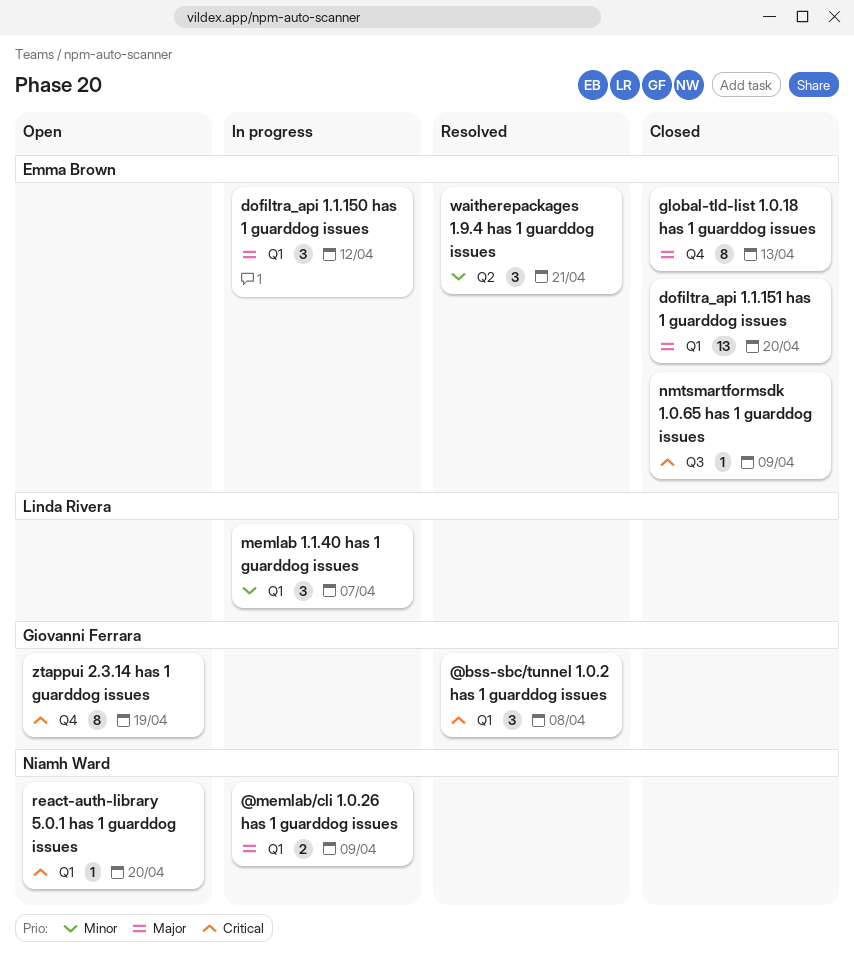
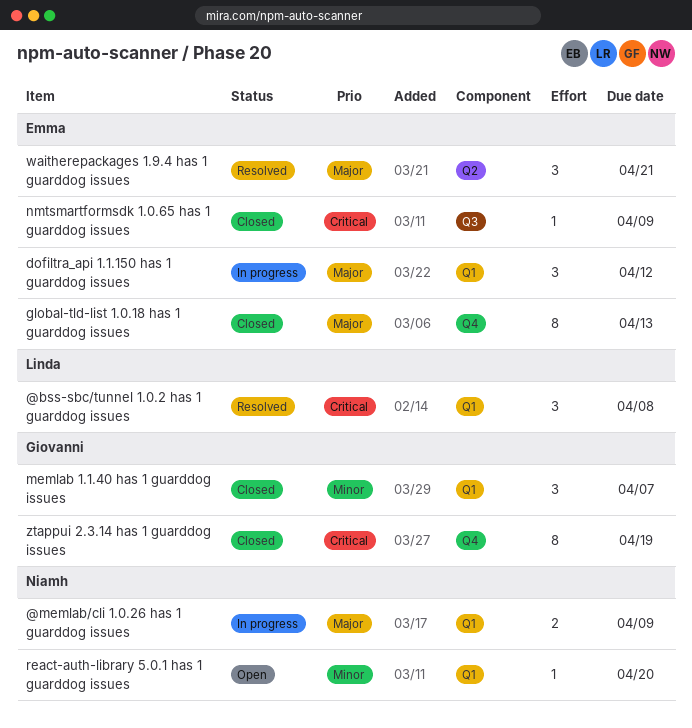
@bss-sbc/tunnel 1.0.2 has 1 guarddog issues, owner: Giovanni Ferrara -> Linda Rivera
dofiltra_api 1.1.151 has 1 guarddog issues: present -> none
memlab 1.1.40 has 1 guarddog issues, status: In progress -> Closed
memlab 1.1.40 has 1 guarddog issues, owner: Linda Rivera -> Giovanni Ferrara
react-auth-library 5.0.1 has 1 guarddog issues, priority: Critical -> Minor
waitherepackages 1.9.4 has 1 guarddog issues, priority: Minor -> Major
ztappui 2.3.14 has 1 guarddog issues, status: Open -> Closed

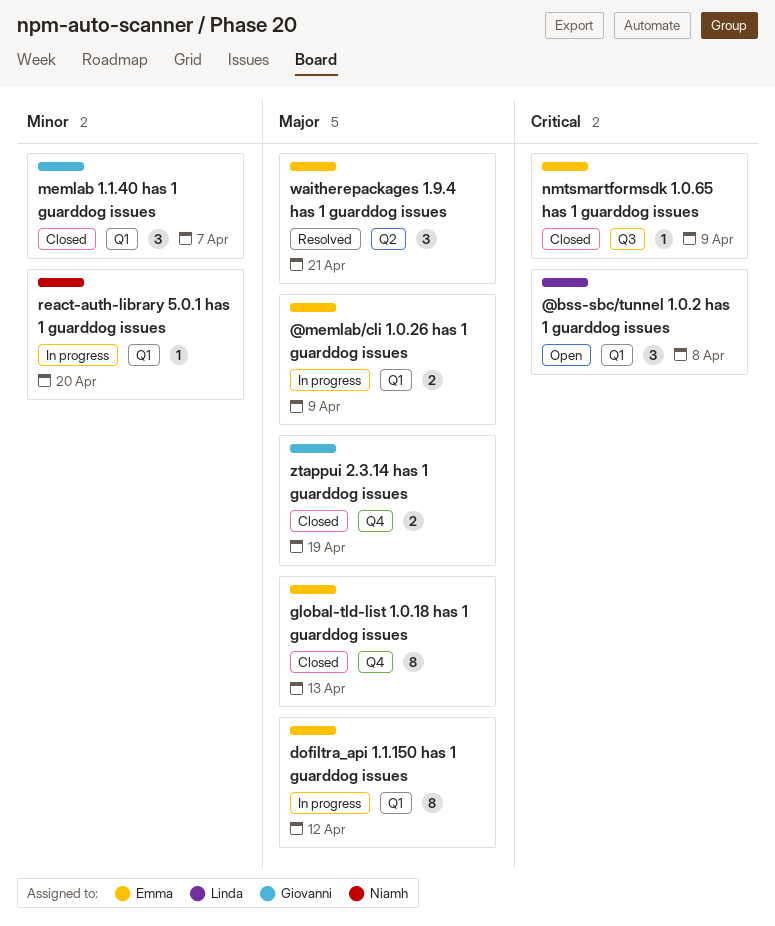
@bss-sbc/tunnel 1.0.2 has 1 guarddog issues, status: Resolved -> Open
@memlab/cli 1.0.26 has 1 guarddog issues, owner: Niamh -> Emma
dofiltra_api 1.1.150 has 1 guarddog issues, estimate: 3 -> 8
react-auth-library 5.0.1 has 1 guarddog issues, status: Open -> In progress
ztappui 2.3.14 has 1 guarddog issues, priority: Critical -> Major
ztappui 2.3.14 has 1 guarddog issues, estimate: 8 -> 2

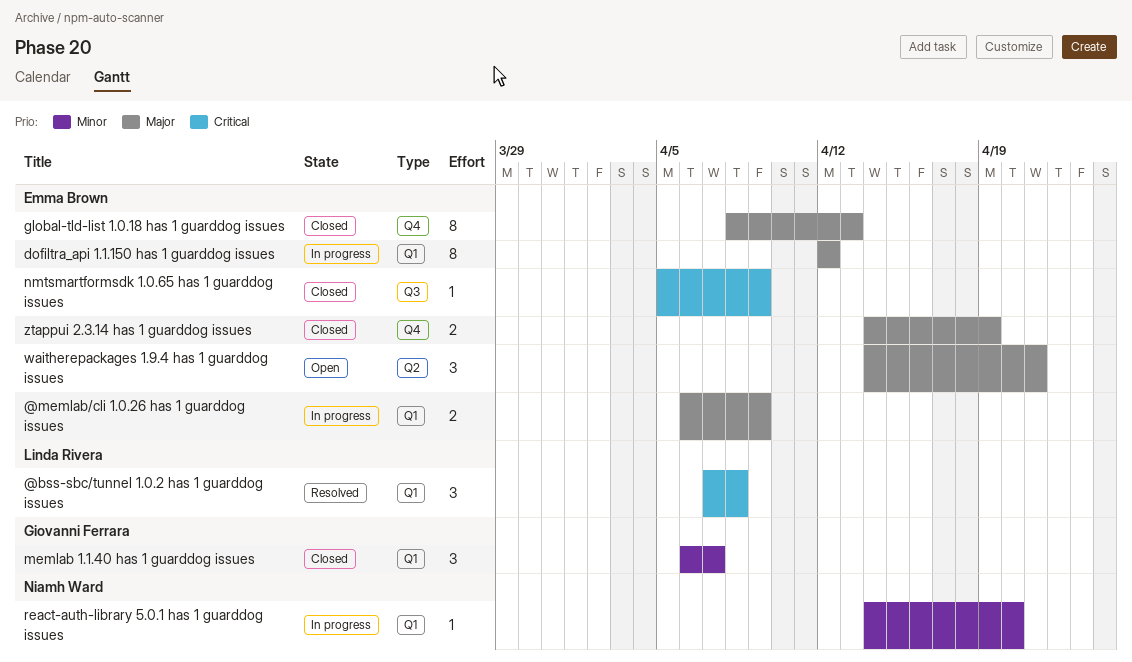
@bss-sbc/tunnel 1.0.2 has 1 guarddog issues, status: Open -> Resolved
waitherepackages 1.9.4 has 1 guarddog issues, status: Resolved -> Open
ztappui 2.3.14 has 1 guarddog issues, owner: Giovanni Ferrara -> Emma Brown

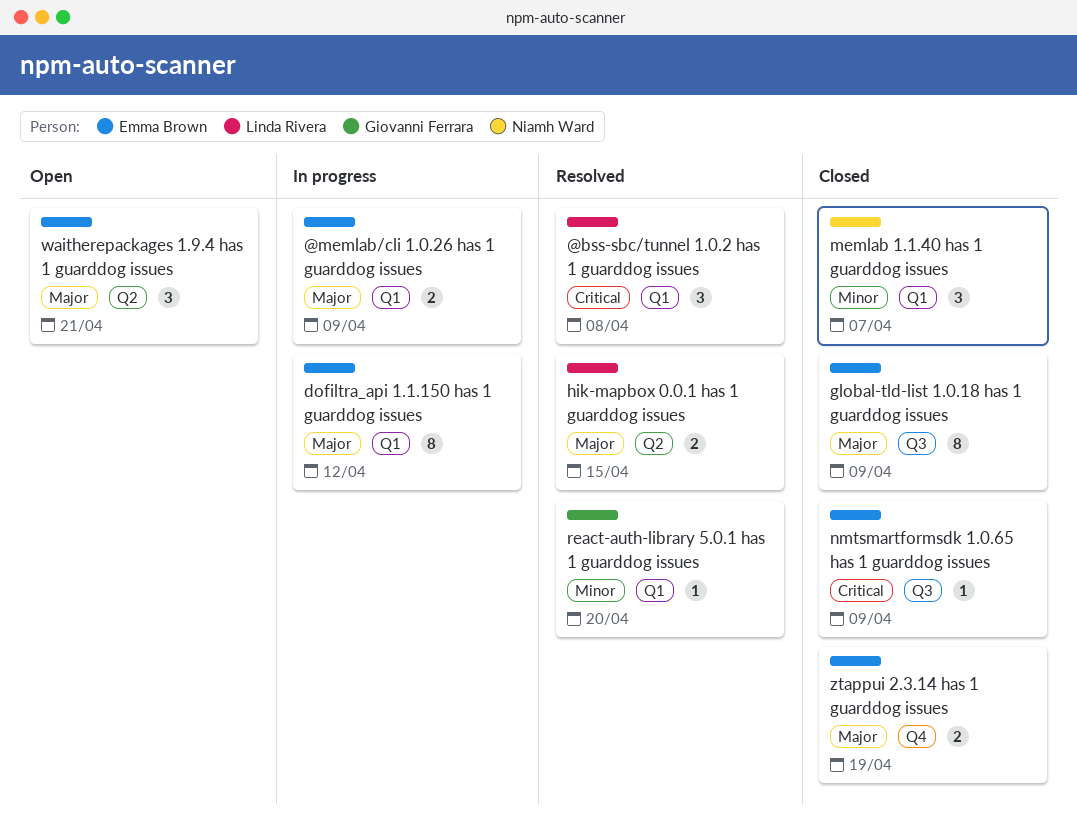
global-tld-list 1.0.18 has 1 guarddog issues, label: Q4 -> Q3
global-tld-list 1.0.18 has 1 guarddog issues, due: Apr 13 -> Apr 9
hik-mapbox 0.0.1 has 1 guarddog issues: none -> present
memlab 1.1.40 has 1 guarddog issues, owner: Giovanni Ferrara -> Niamh Ward
react-auth-library 5.0.1 has 1 guarddog issues, status: In progress -> Resolved
react-auth-library 5.0.1 has 1 guarddog issues, owner: Niamh Ward -> Giovanni Ferrara

